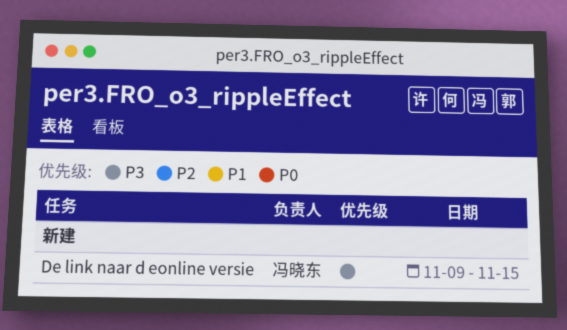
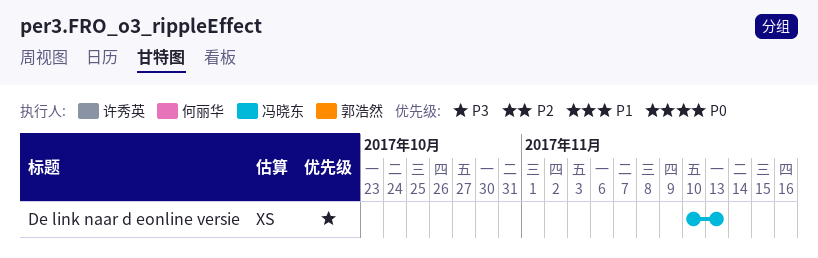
De link naar d eonline versie, start: Nov 9 -> Nov 10
De link naar d eonline versie, due: Nov 15 -> Nov 13

